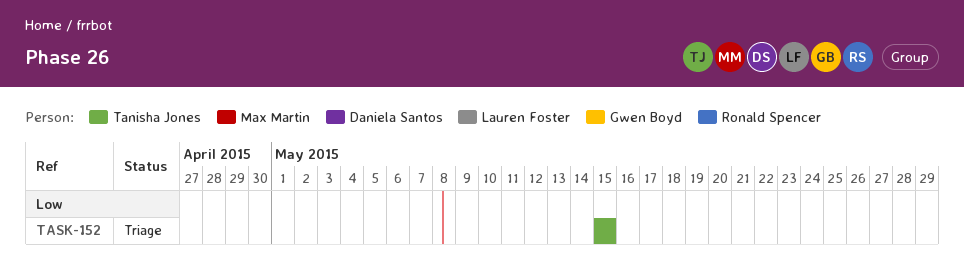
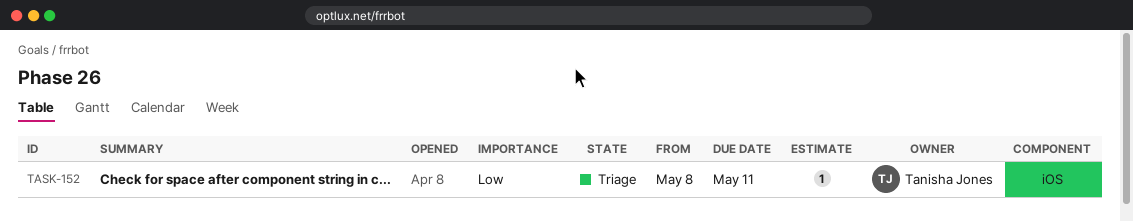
TASK-152, start: May 15 -> May 8
TASK-152, due: May 15 -> May 11

